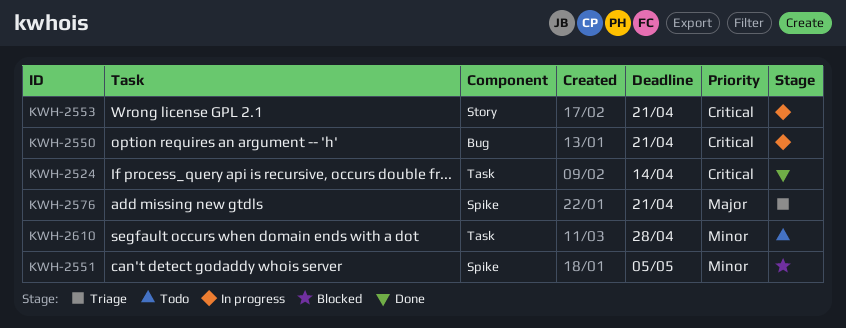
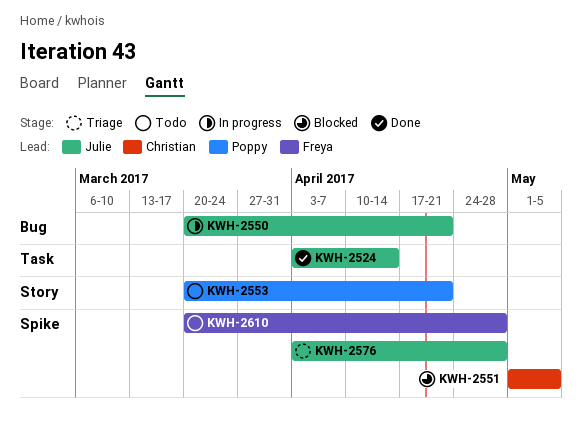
KWH-2553, status: In progress -> Todo
KWH-2576, due: Apr 21 -> Apr 28
KWH-2610, label: Task -> Spike

